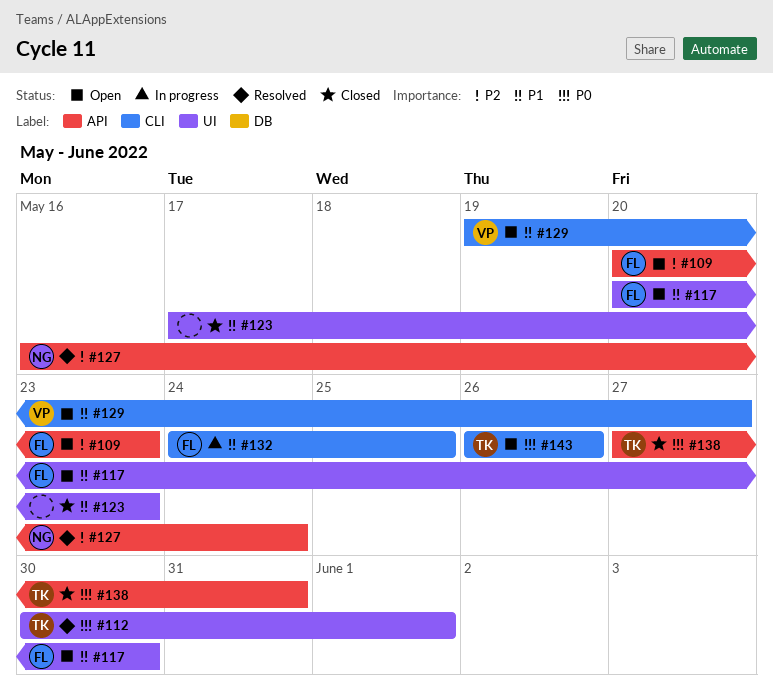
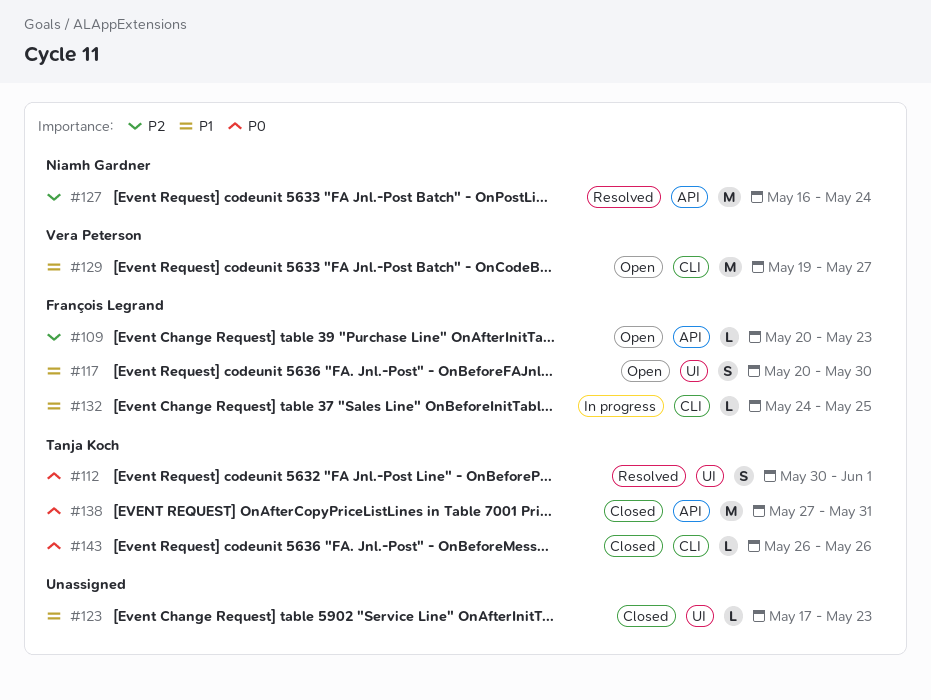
#143, status: Open -> Closed

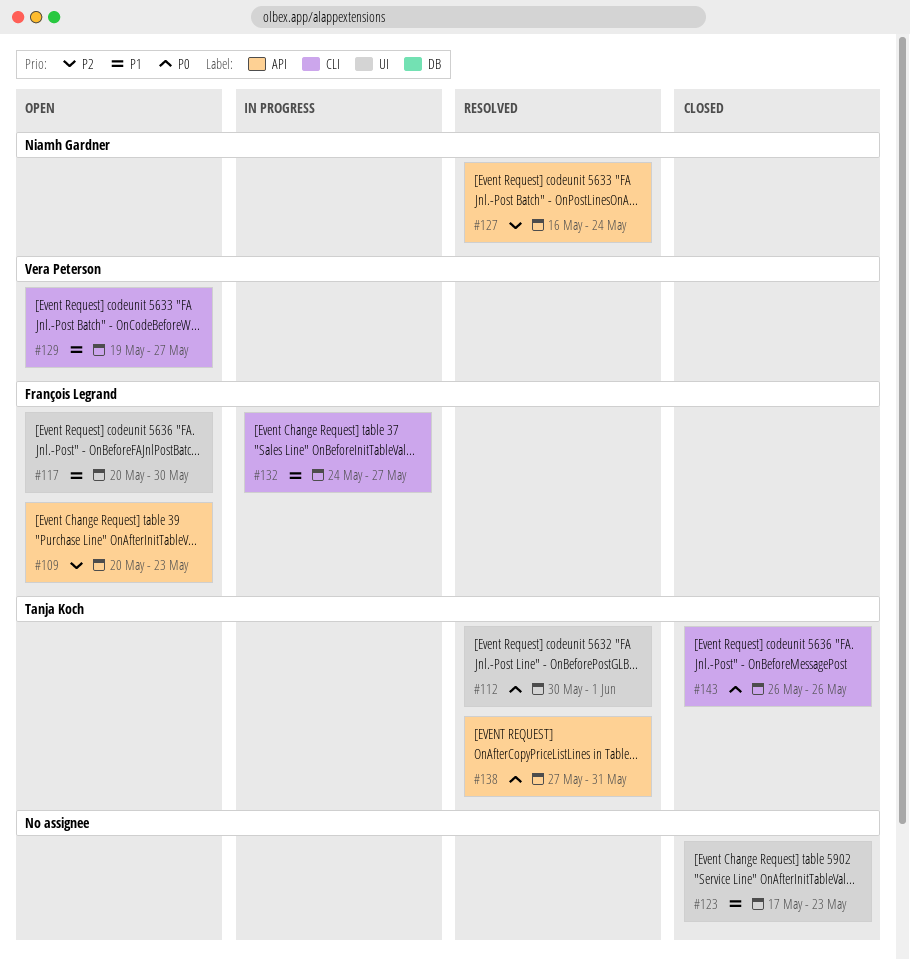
#132, due: May 25 -> May 27
#138, status: Closed -> Resolved

